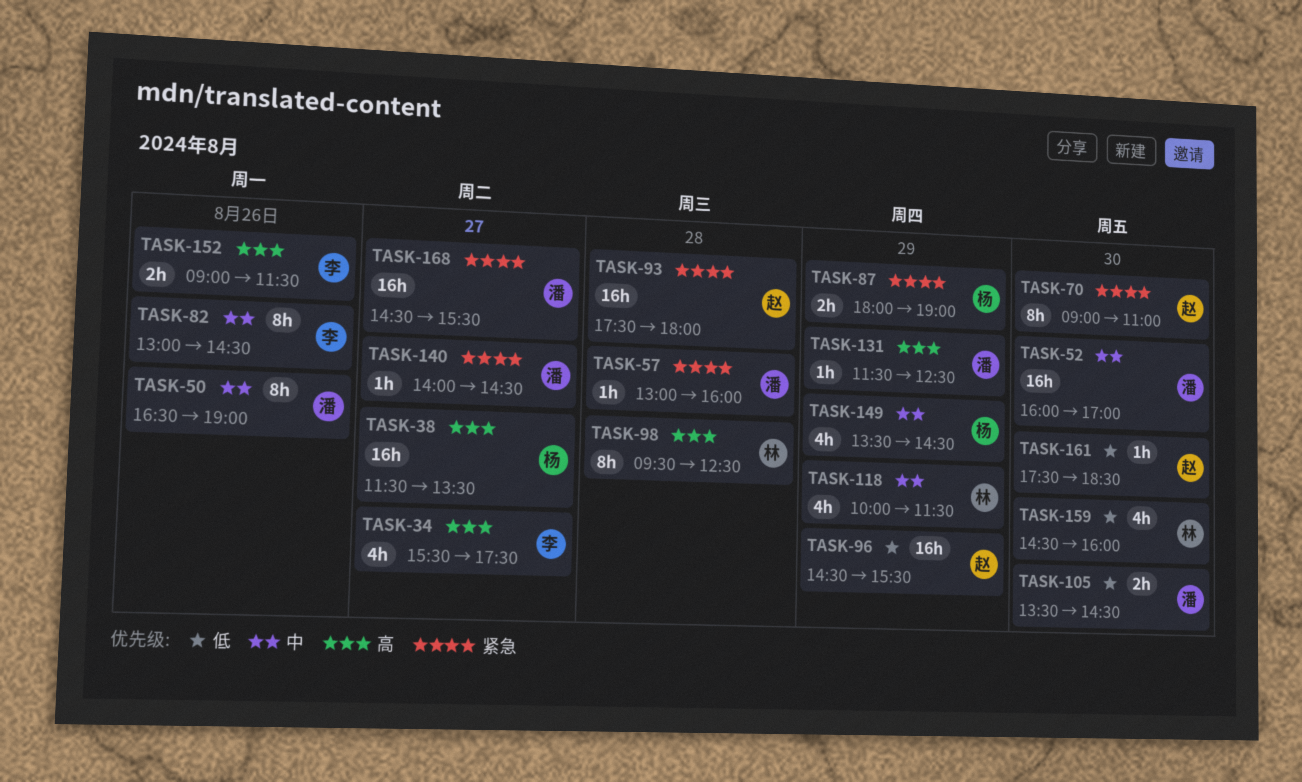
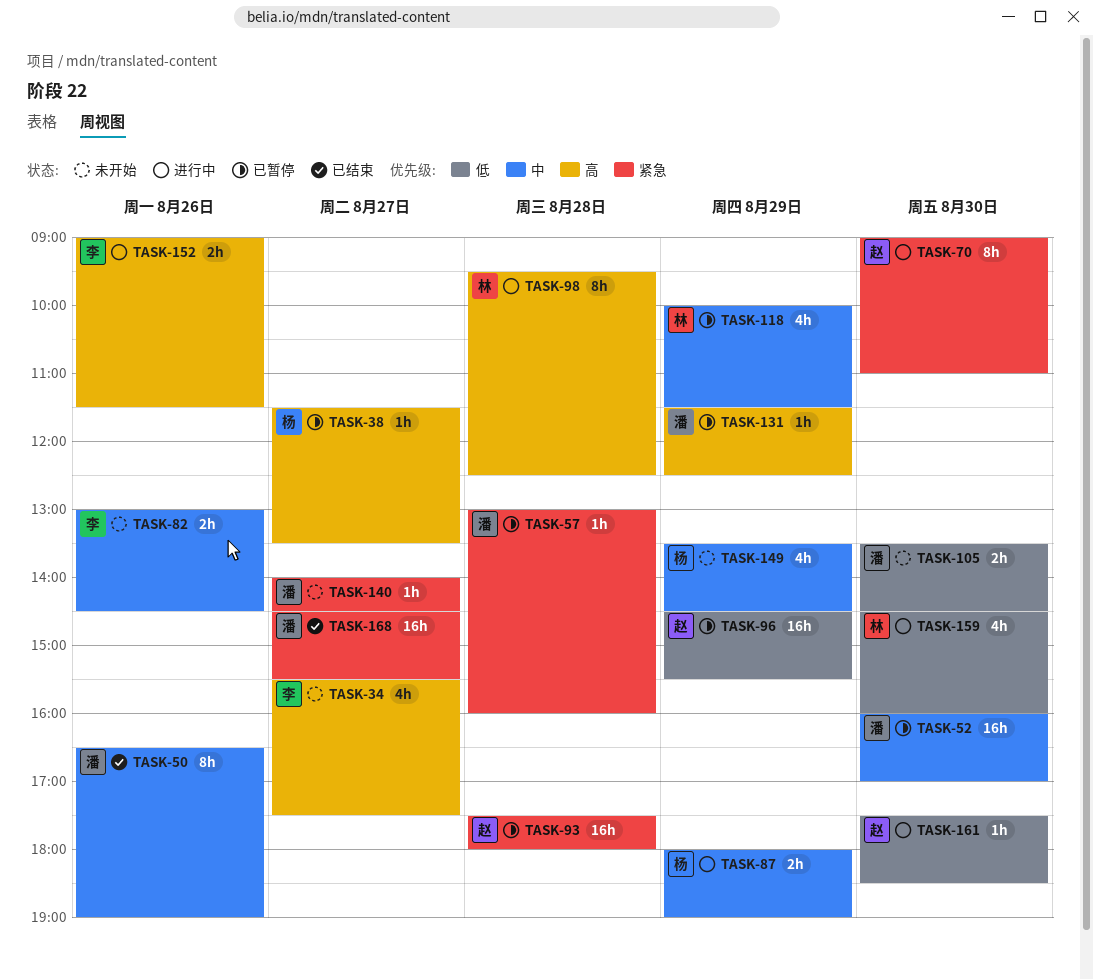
TASK-38, estimate: 16h -> 1h
TASK-82, estimate: 8h -> 2h
TASK-87, priority: 紧急 -> 中

